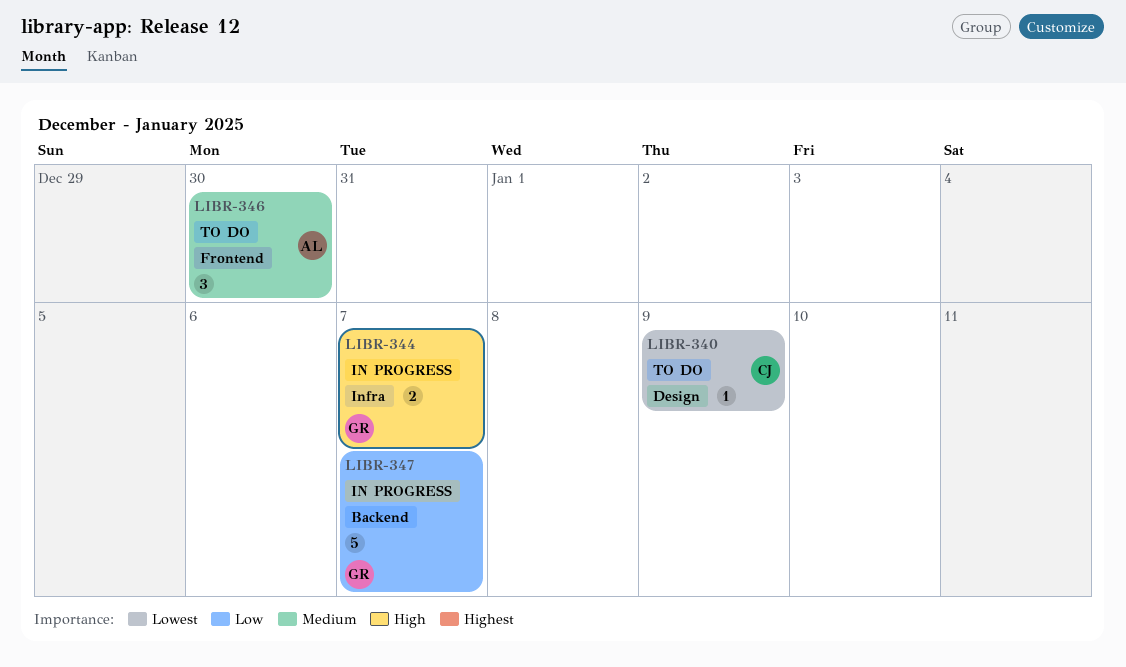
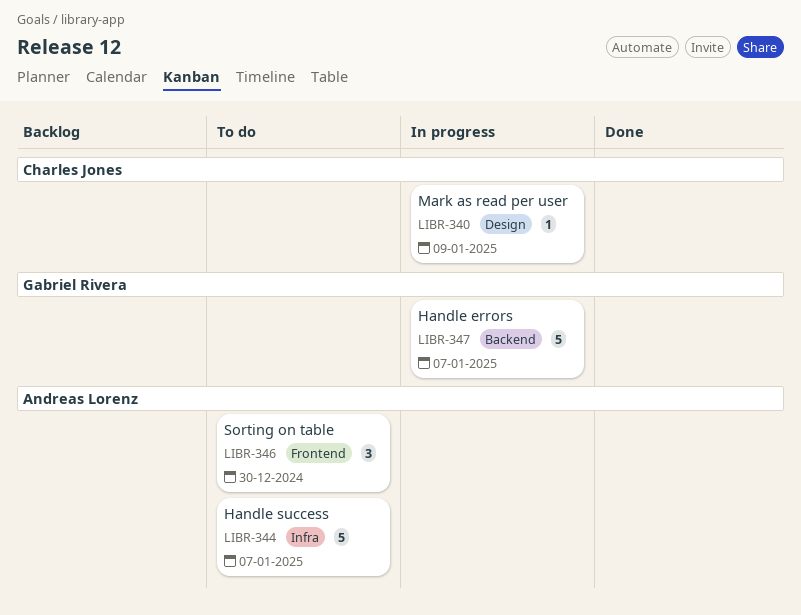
LIBR-340, status: To do -> In progress
LIBR-344, status: In progress -> To do
LIBR-344, owner: Gabriel Rivera -> Andreas Lorenz
LIBR-344, estimate: 2 -> 5

